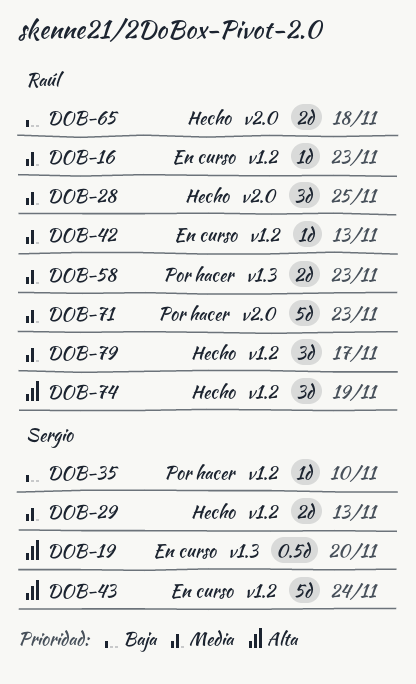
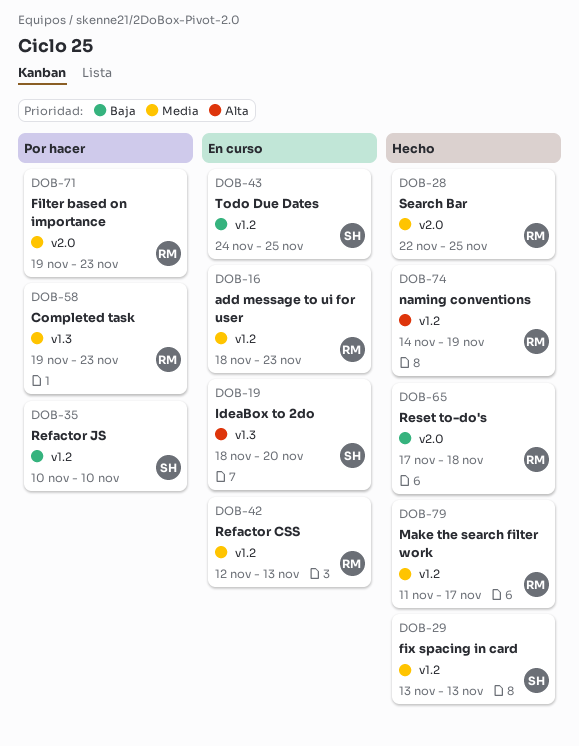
DOB-43, priority: Alta -> Baja
DOB-43, due: Nov 24 -> Nov 25

